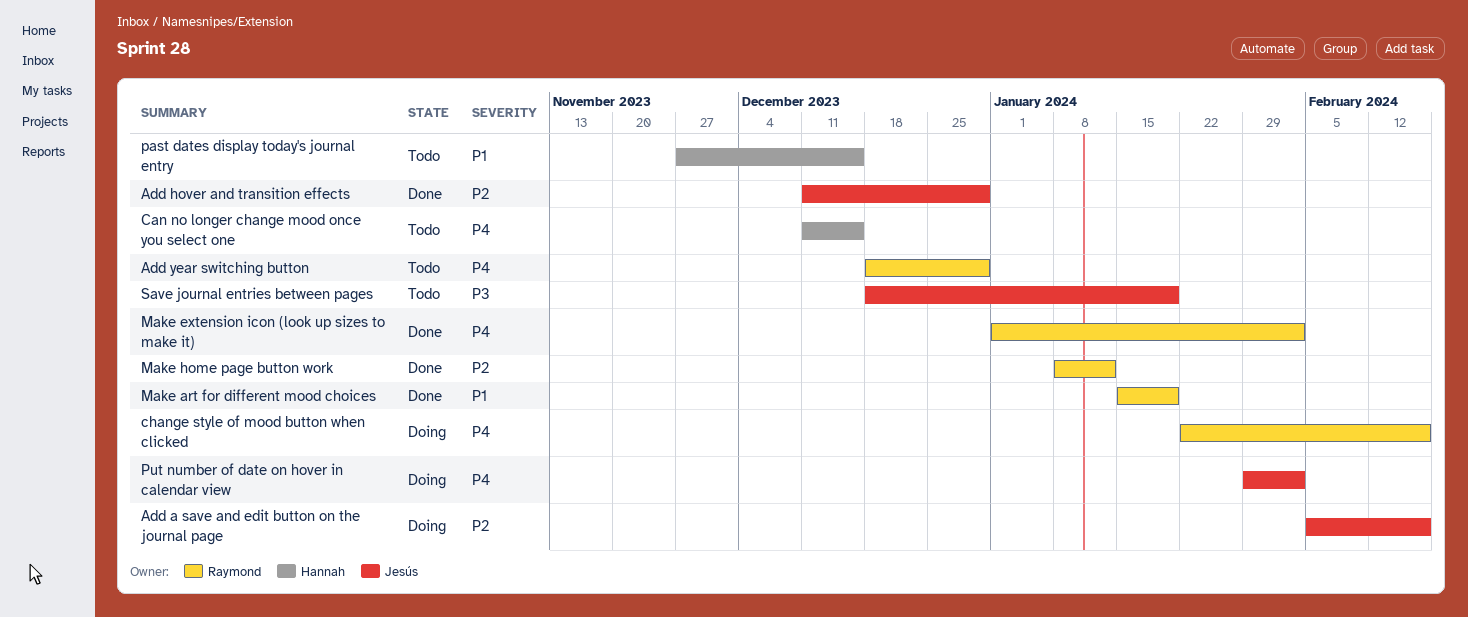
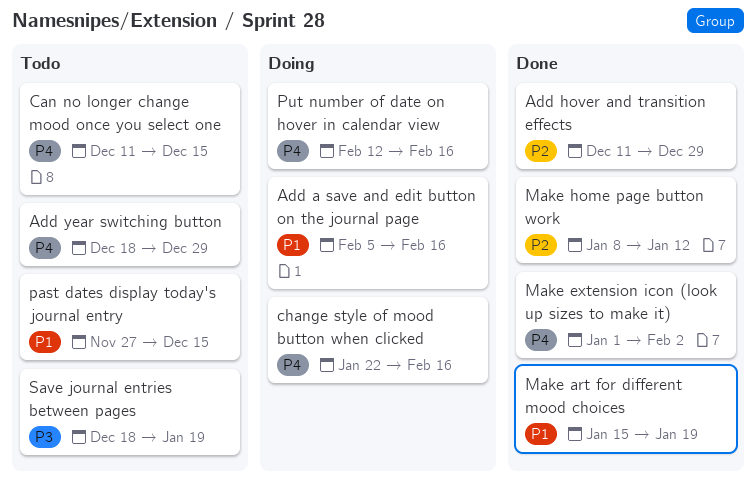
Add a save and edit button on the journal page, priority: P2 -> P1
Put number of date on hover in calendar view, start: Jan 29 -> Feb 12
Put number of date on hover in calendar view, due: Feb 2 -> Feb 16

